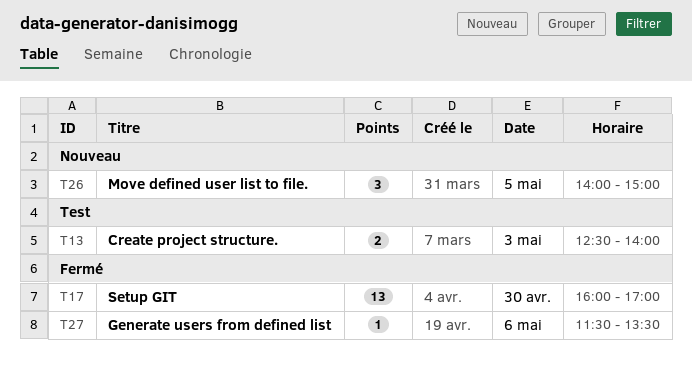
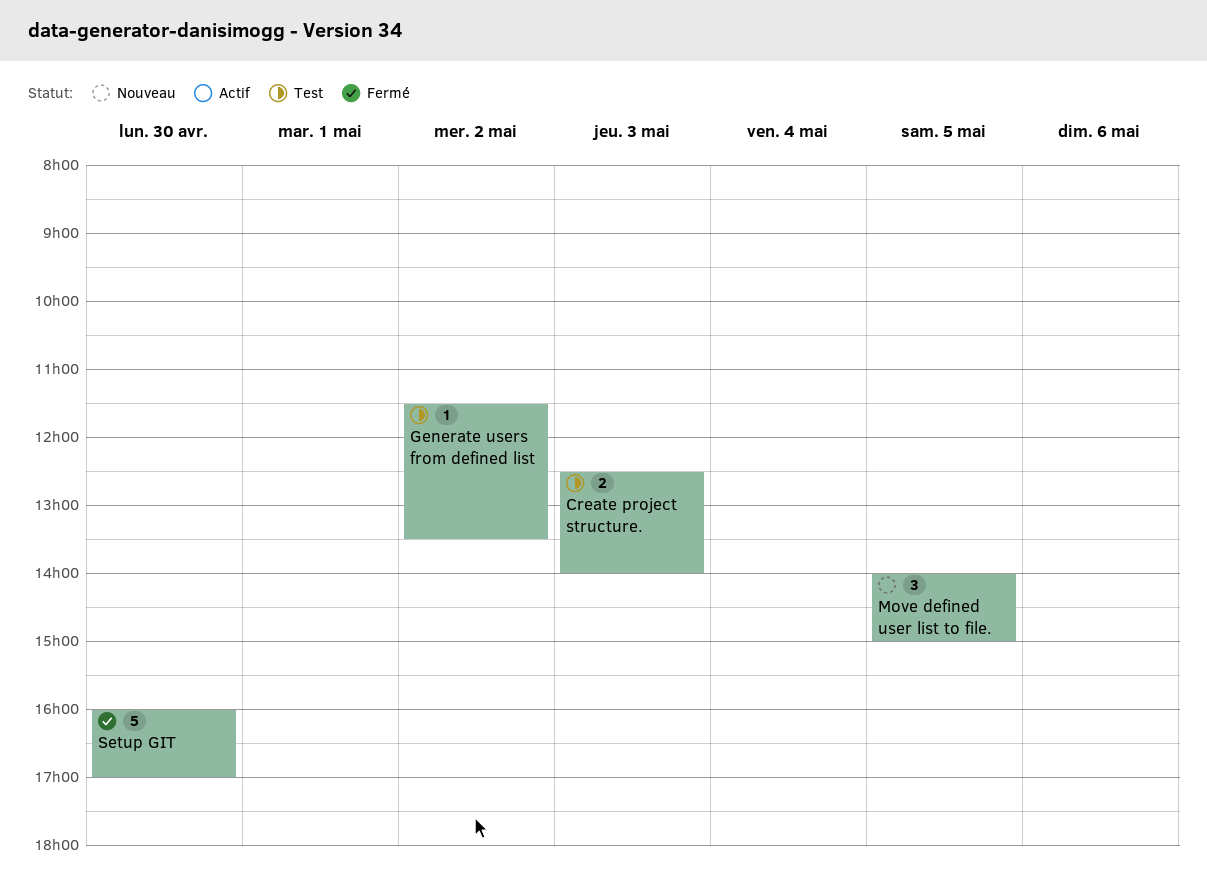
Generate users from defined list, status: Fermé -> Test
Generate users from defined list, day: May 6 -> May 2
Setup GIT, estimate: 13 -> 5

